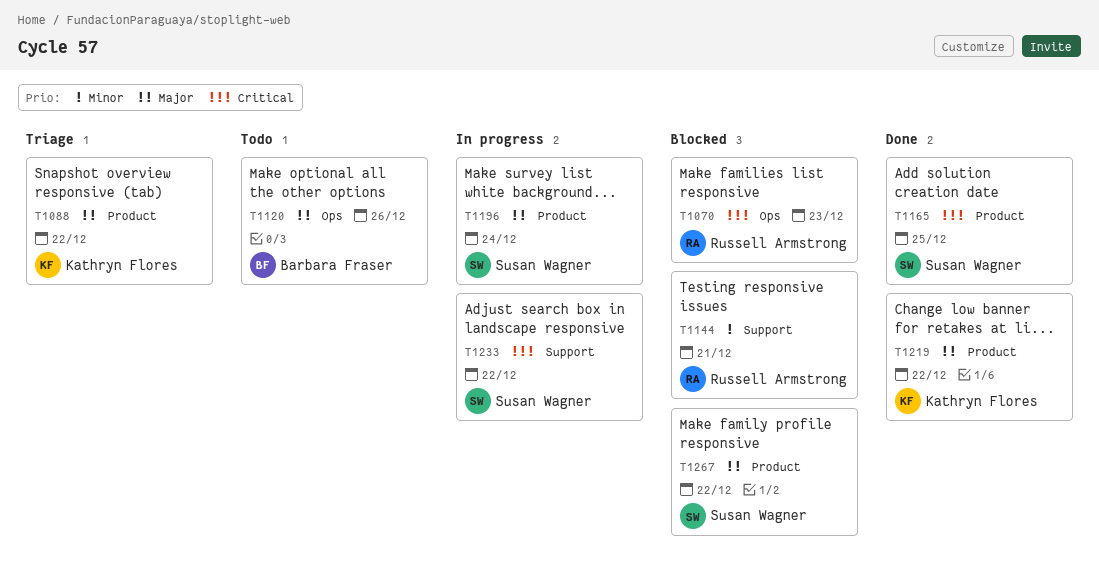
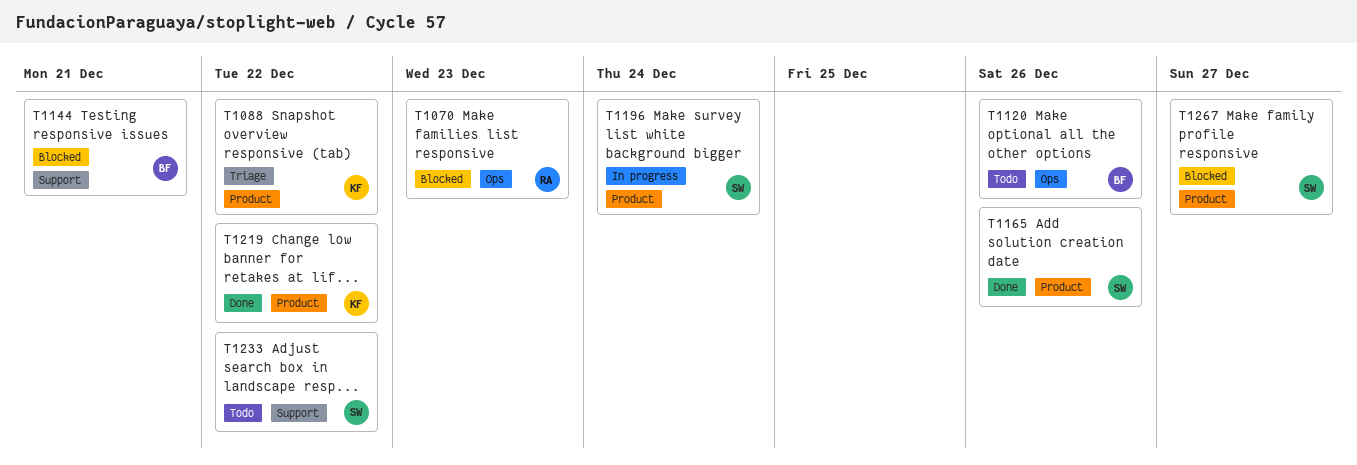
T1144, owner: Russell Armstrong -> Barbara Fraser
T1165, due: Dec 25 -> Dec 26
T1233, status: In progress -> Todo
T1267, due: Dec 22 -> Dec 27

